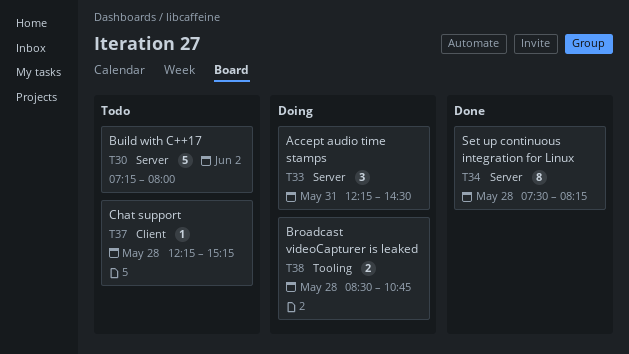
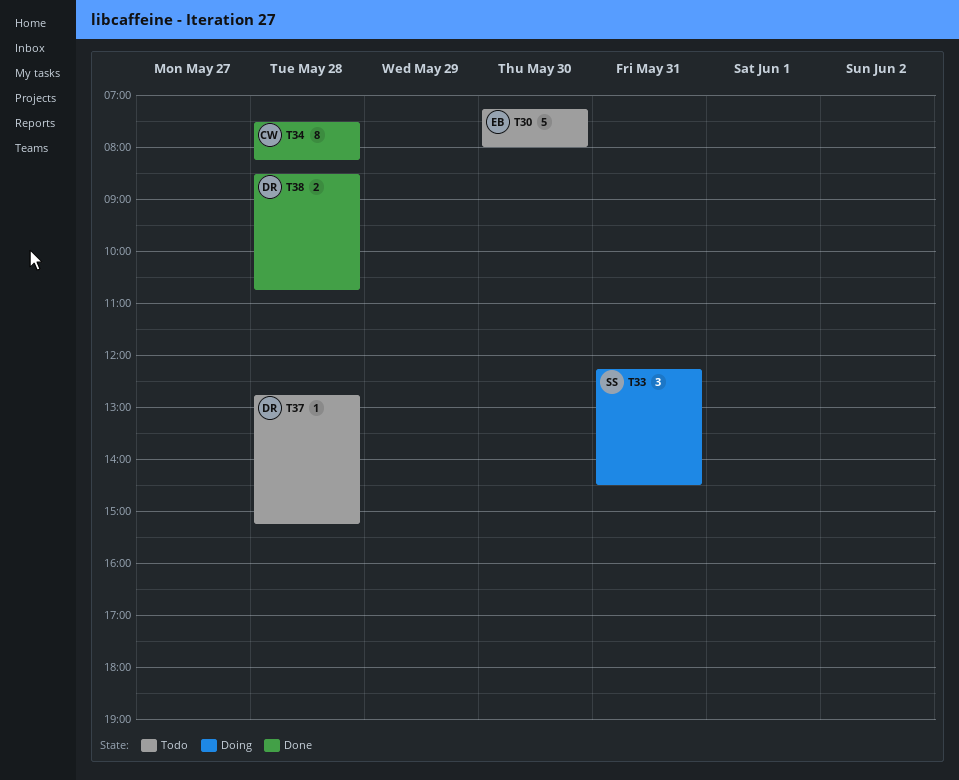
T30, day: Jun 2 -> May 30
T37, begins: 12:15 -> 12:45
T38, status: Doing -> Done

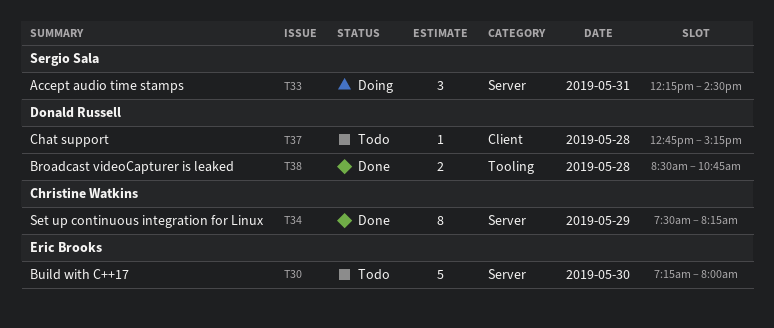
T34, day: May 28 -> May 29

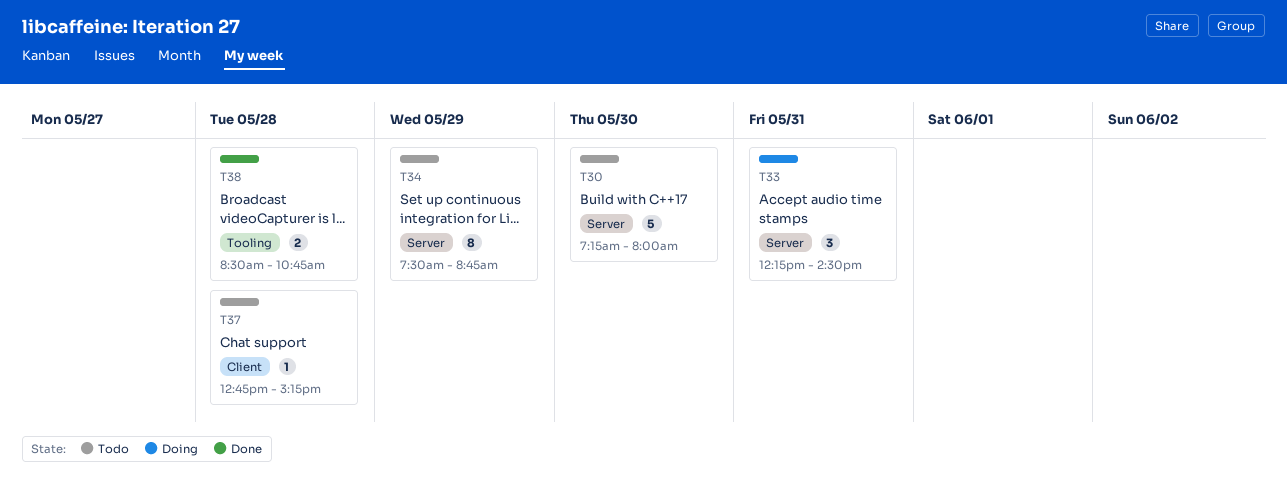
T34, status: Done -> Todo
T34, ends: 08:15 -> 08:45

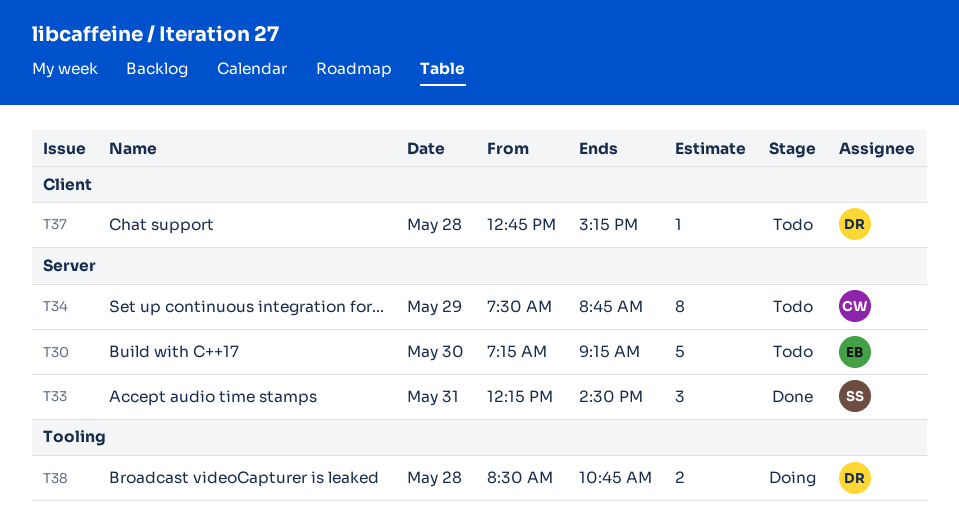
T30, ends: 08:00 -> 09:15
T33, status: Doing -> Done
T38, status: Done -> Doing

